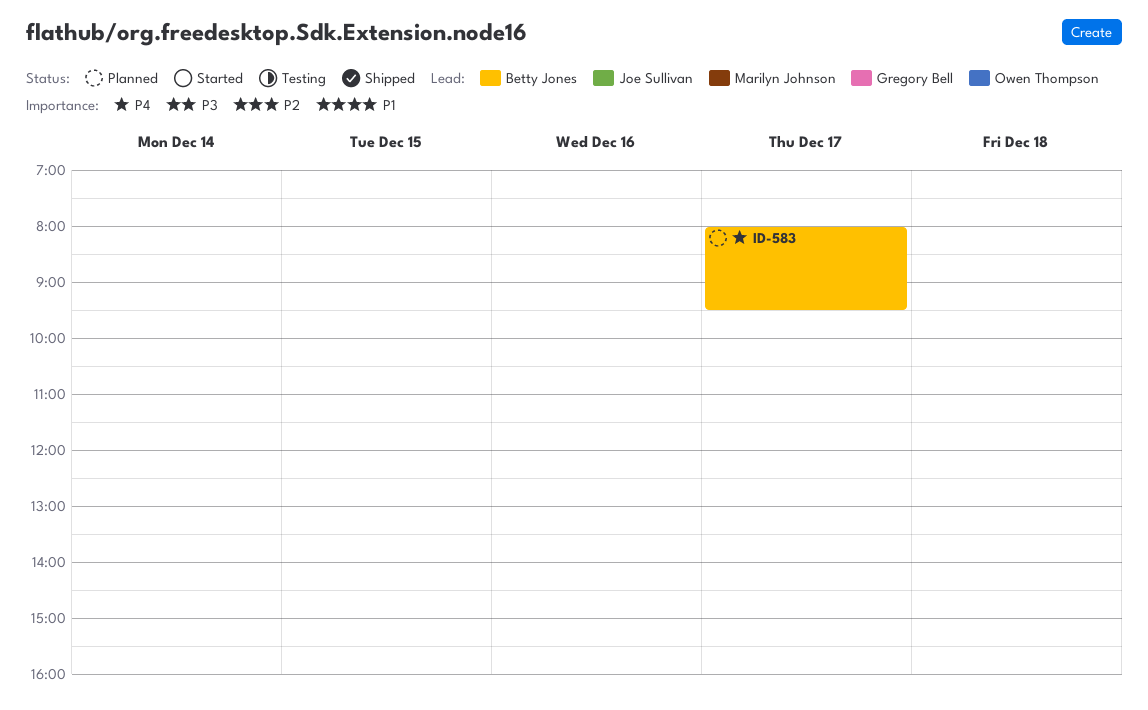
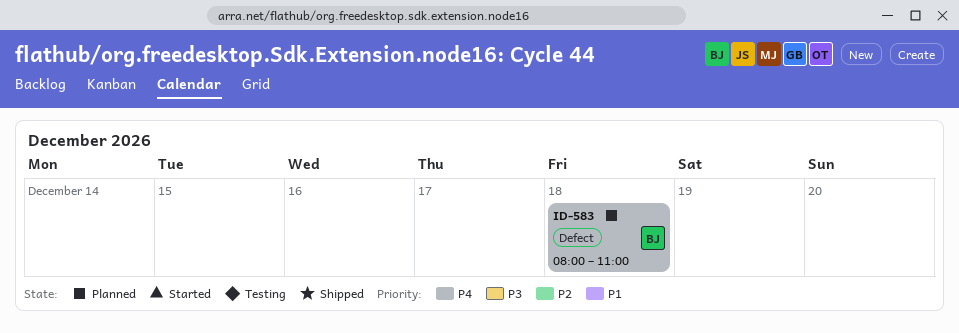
ID-583, day: Dec 17 -> Dec 18
ID-583, ends: 09:30 -> 11:00

